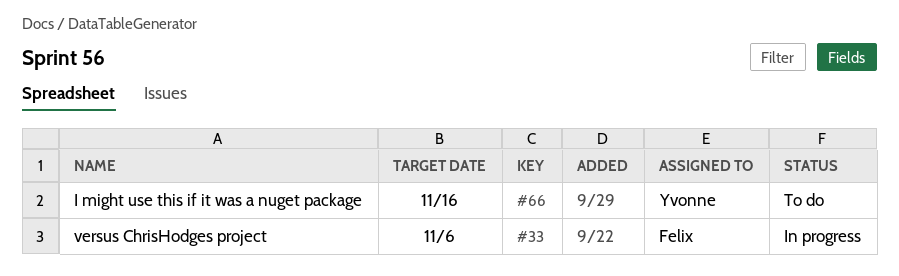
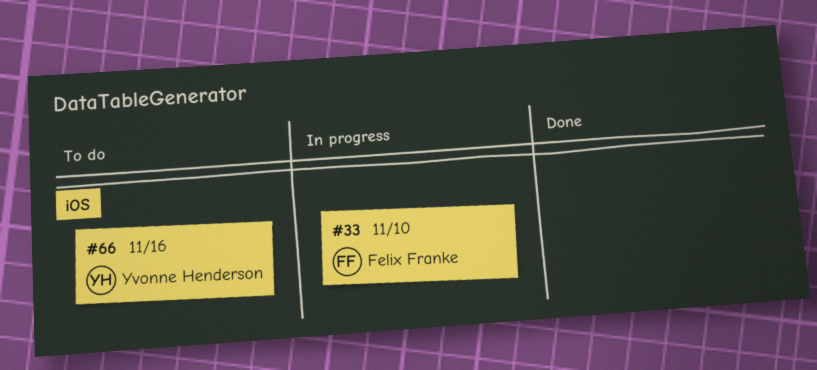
#33, due: Nov 6 -> Nov 10

